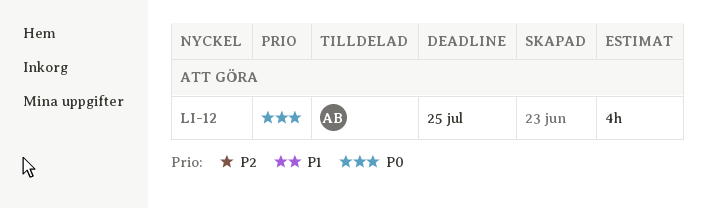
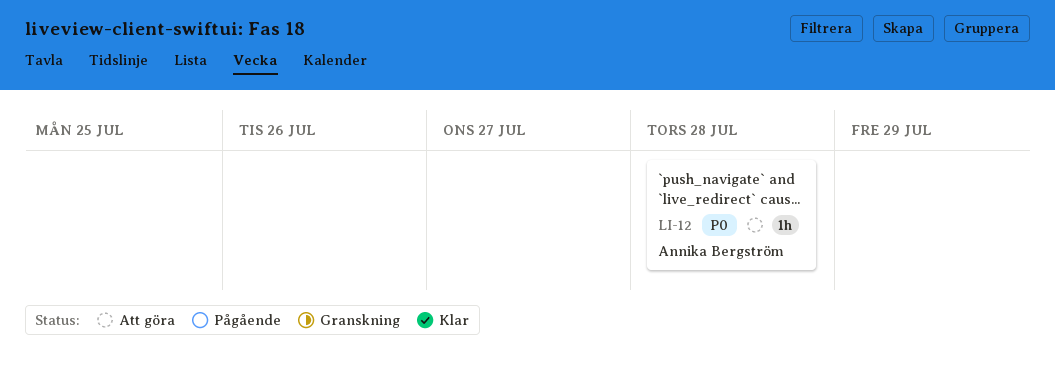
LI-12, estimate: 4h -> 1h
LI-12, due: Jul 25 -> Jul 28

